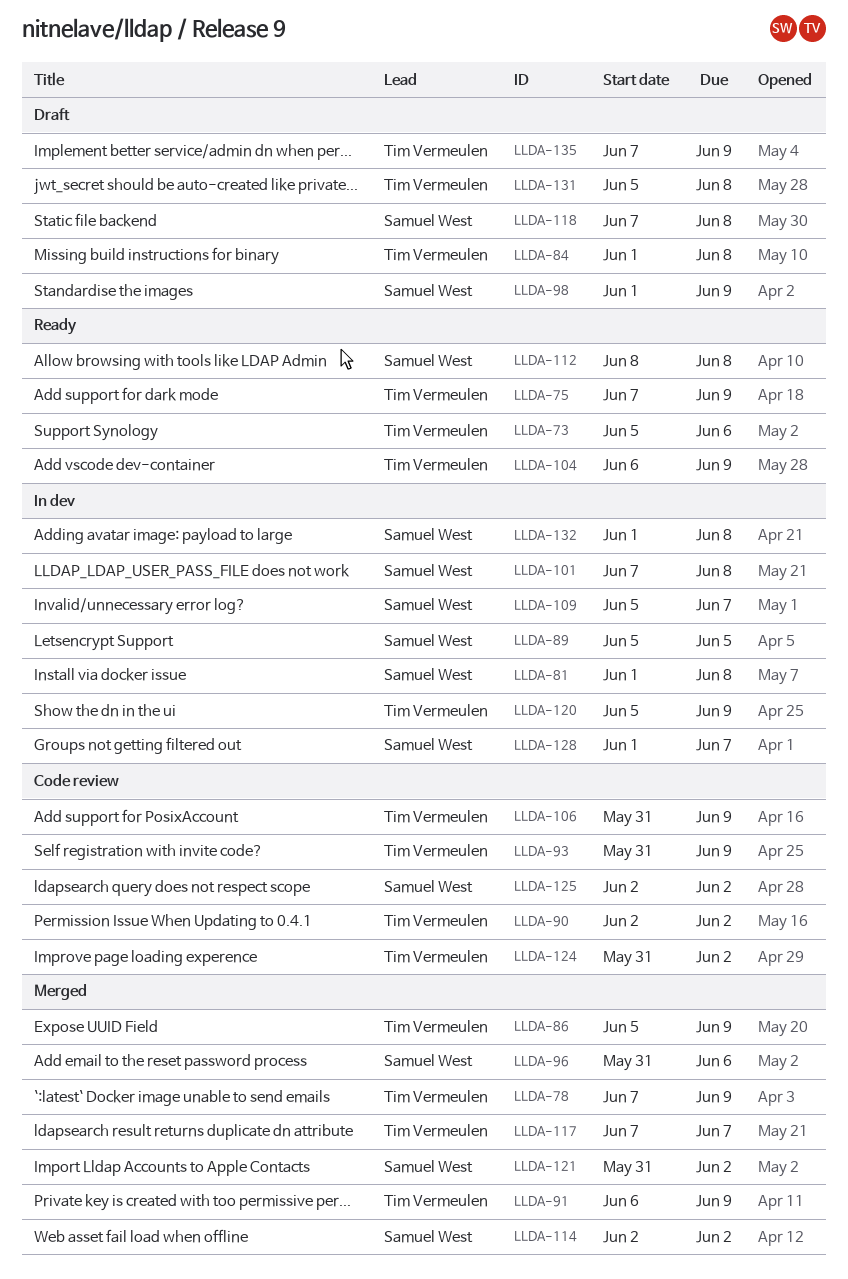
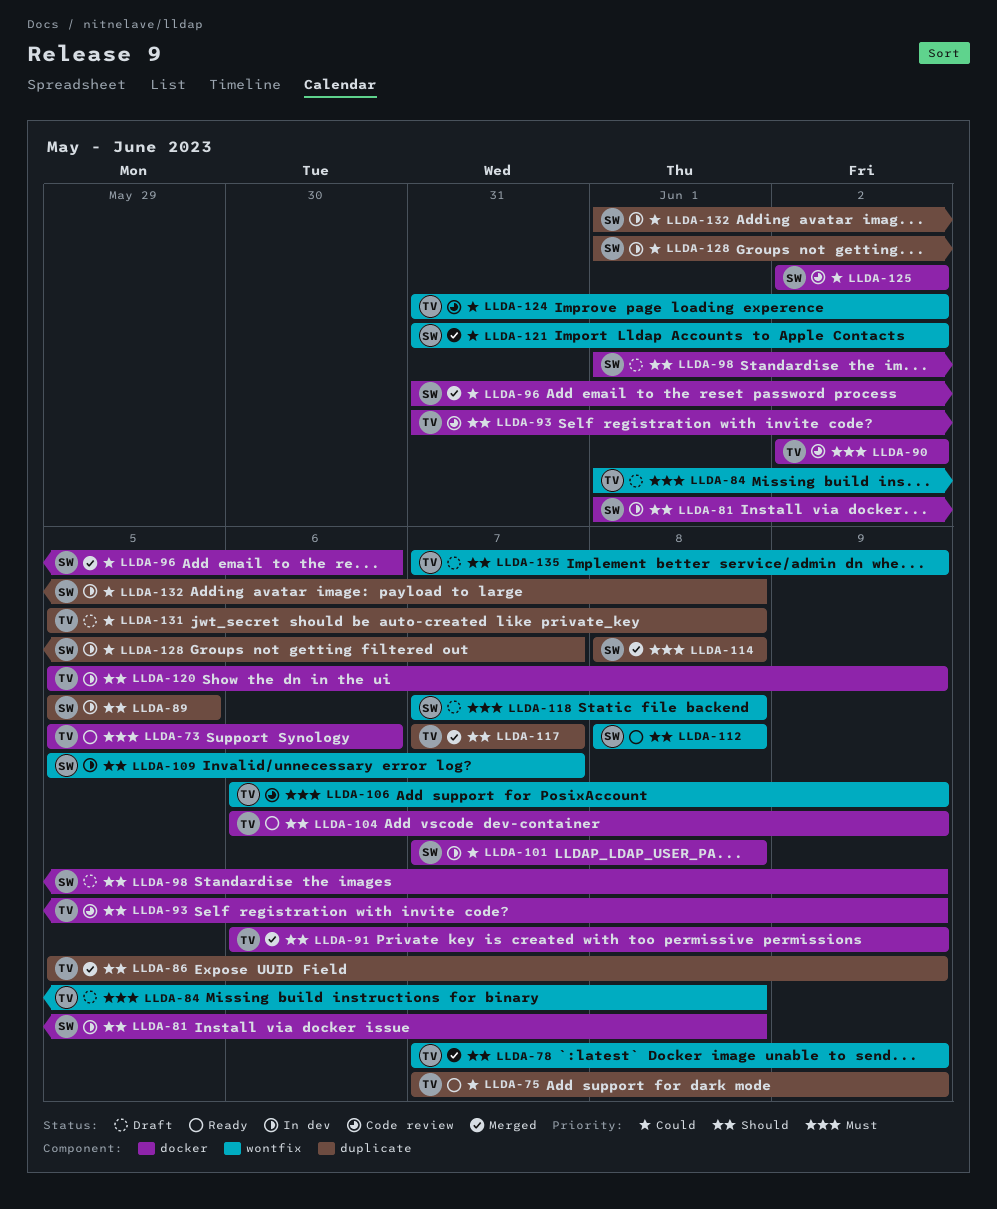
LLDA-106, start: May 31 -> Jun 6
LLDA-114, start: Jun 2 -> Jun 8
LLDA-114, due: Jun 2 -> Jun 8

